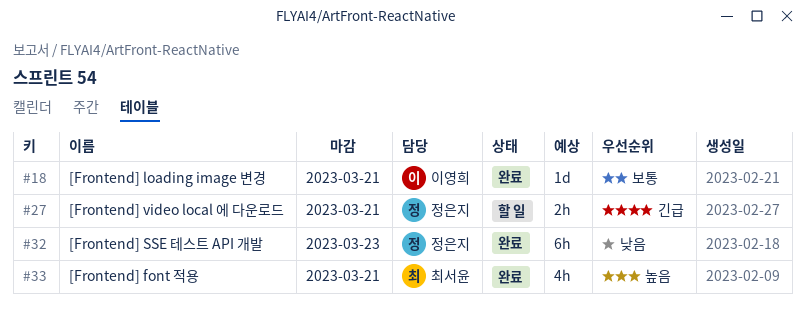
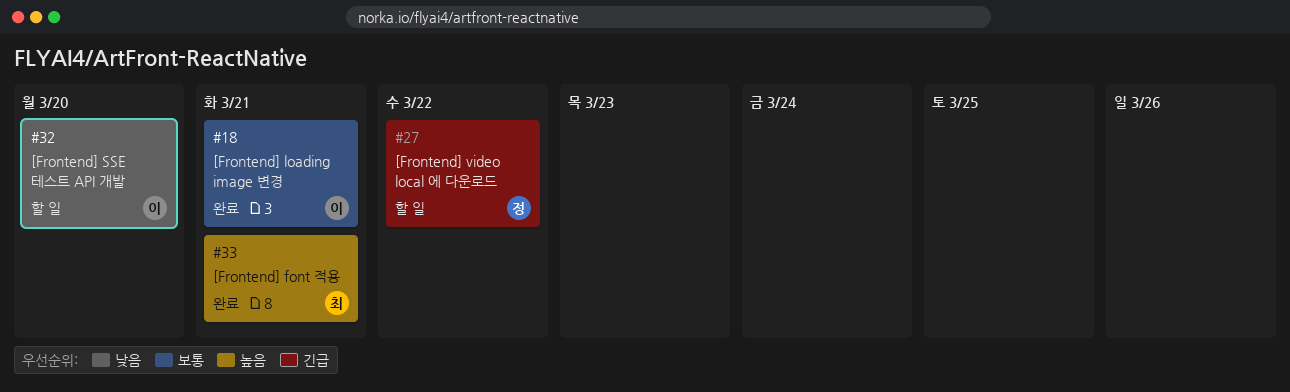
#27, due: Mar 21 -> Mar 22
#32, status: 완료 -> 할 일
#32, owner: 정은지 -> 이영희
#32, due: Mar 23 -> Mar 20

